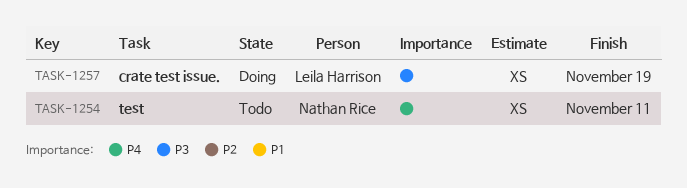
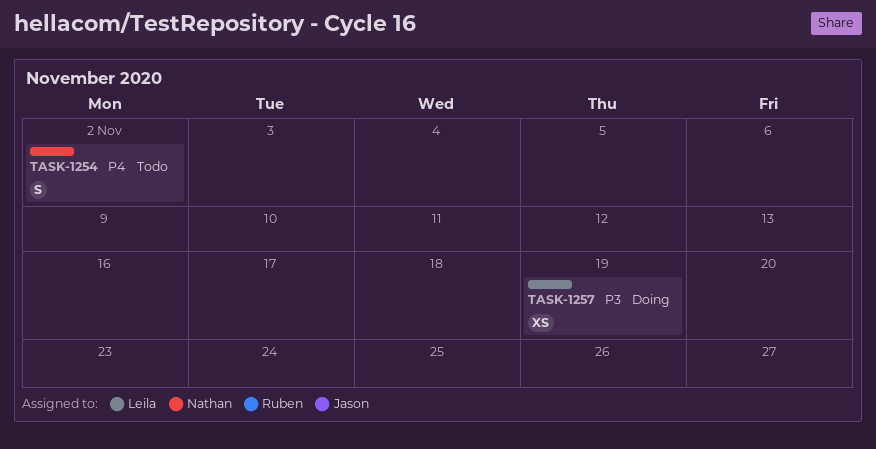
TASK-1254, estimate: XS -> S
TASK-1254, due: Nov 11 -> Nov 2

